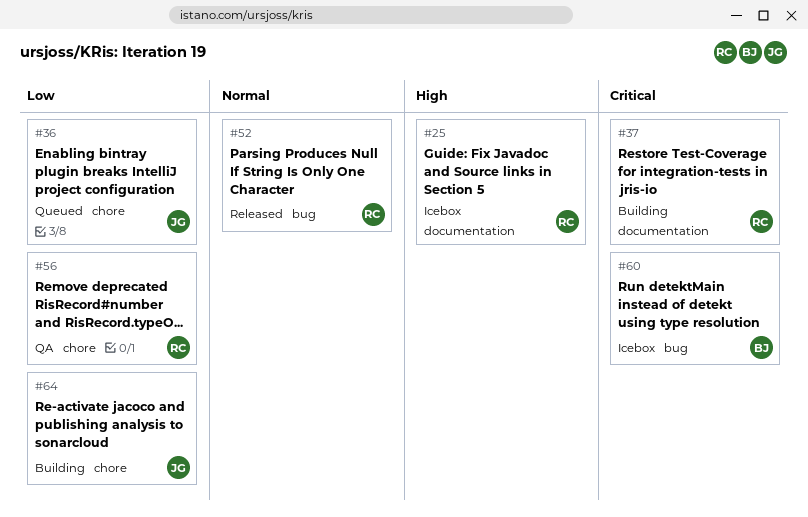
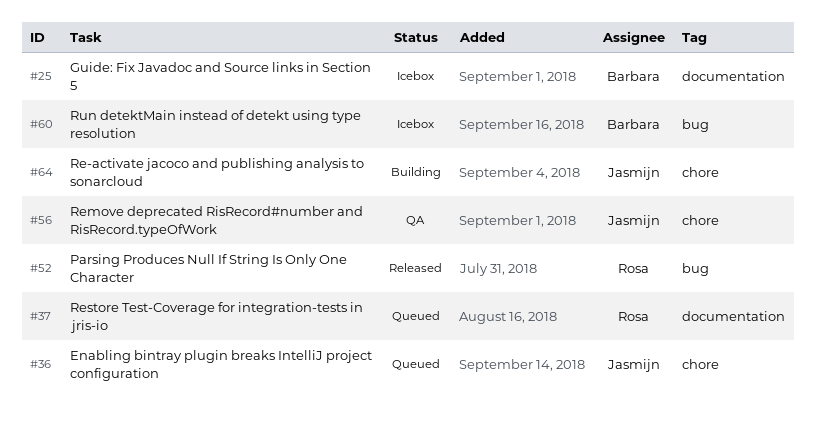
#25, owner: Rosa -> Barbara
#37, status: Building -> Queued
#56, owner: Rosa -> Jasmijn

